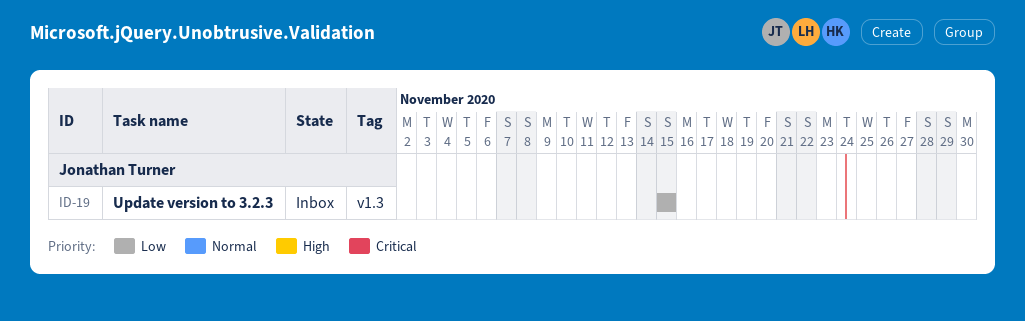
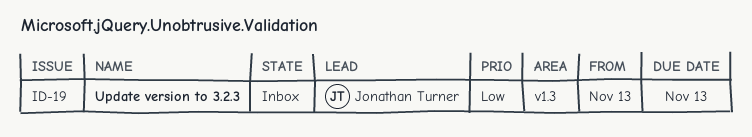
ID-19, start: Nov 15 -> Nov 13
ID-19, due: Nov 15 -> Nov 13

